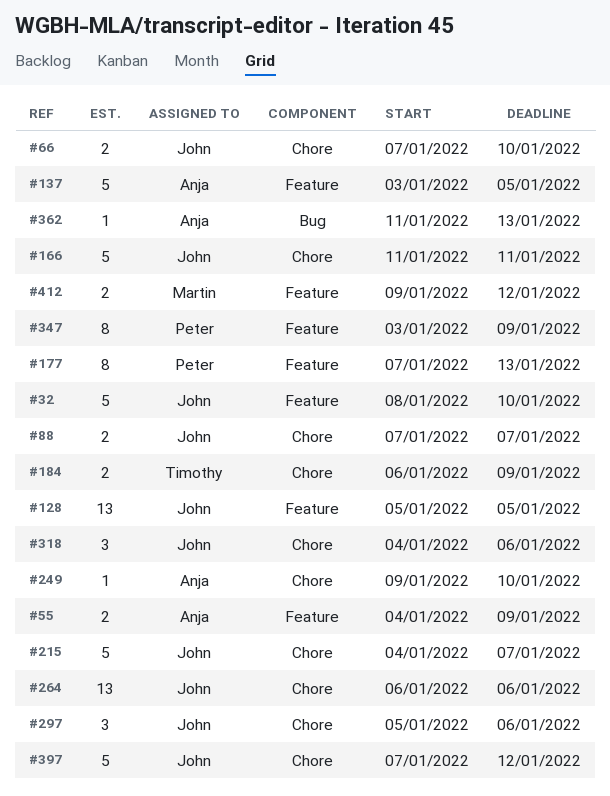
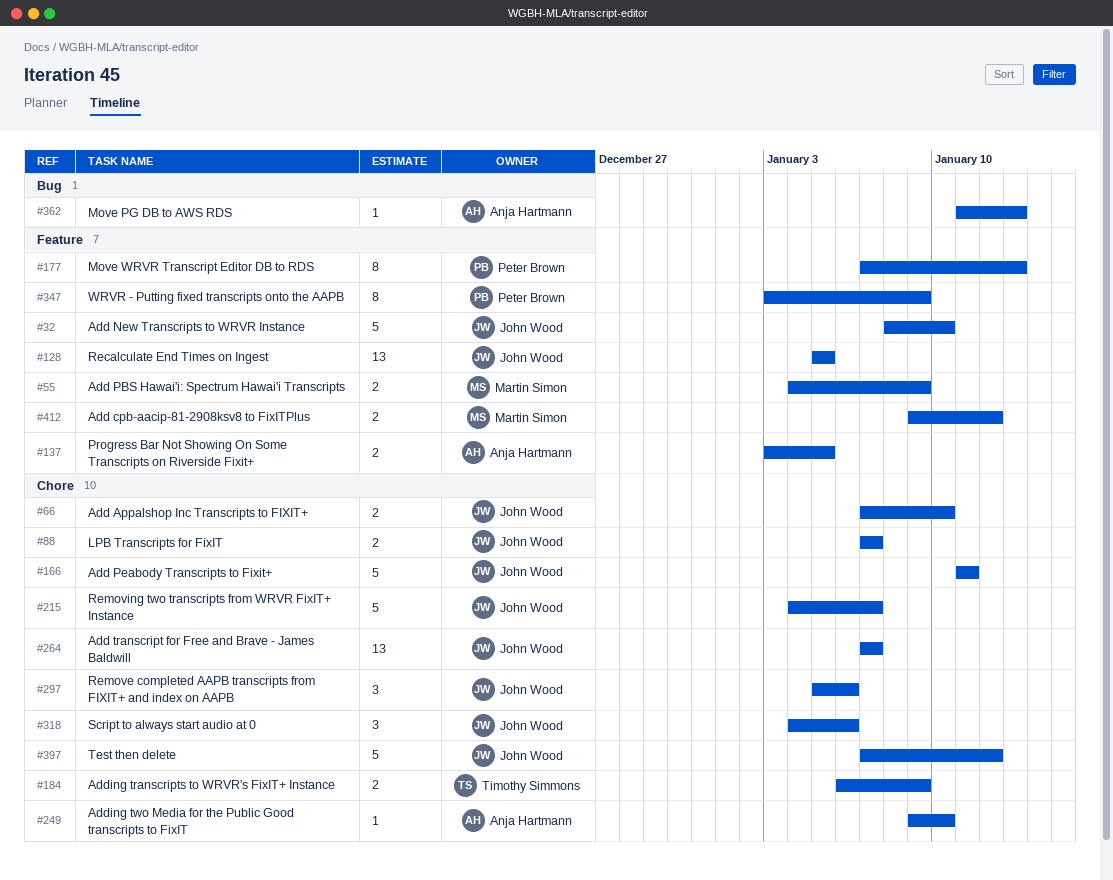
#55, owner: Anja Hartmann -> Martin Simon
#137, estimate: 5 -> 2
#264, start: Jan 6 -> Jan 7
#264, due: Jan 6 -> Jan 7

